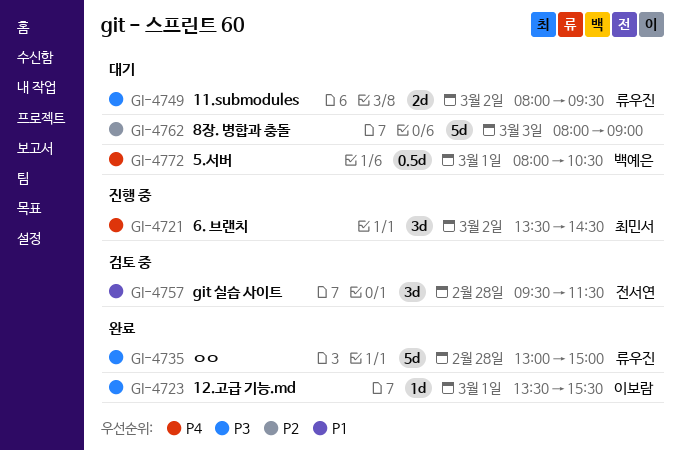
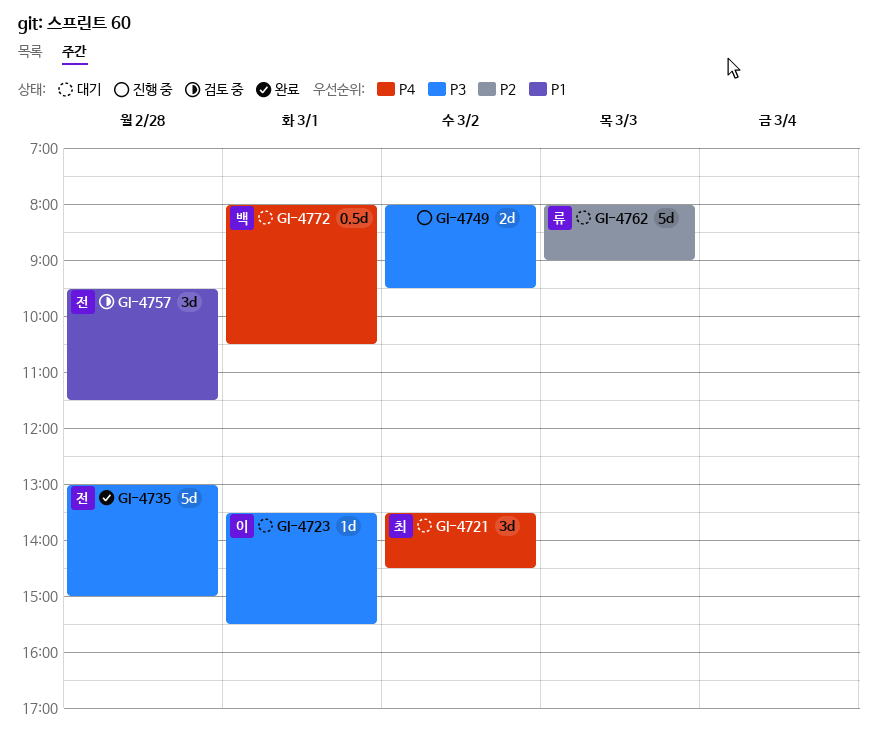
GI-4721, status: 진행 중 -> 대기
GI-4723, status: 완료 -> 대기
GI-4735, owner: 류우진 -> 전서연
GI-4749, status: 대기 -> 진행 중
GI-4749, owner: 류우진 -> none
GI-4762, owner: none -> 류우진

